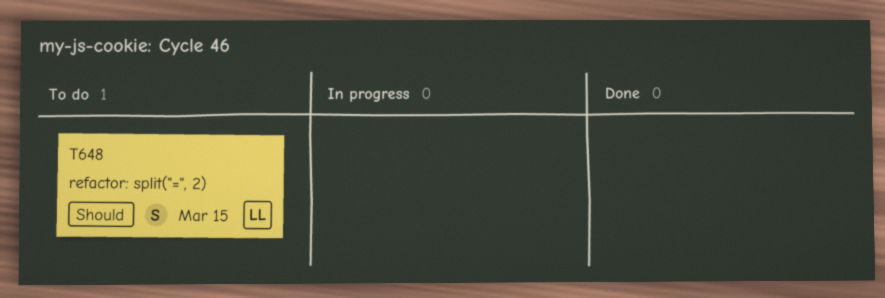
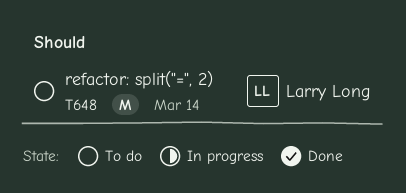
T648, estimate: S -> M
T648, due: Mar 15 -> Mar 14

